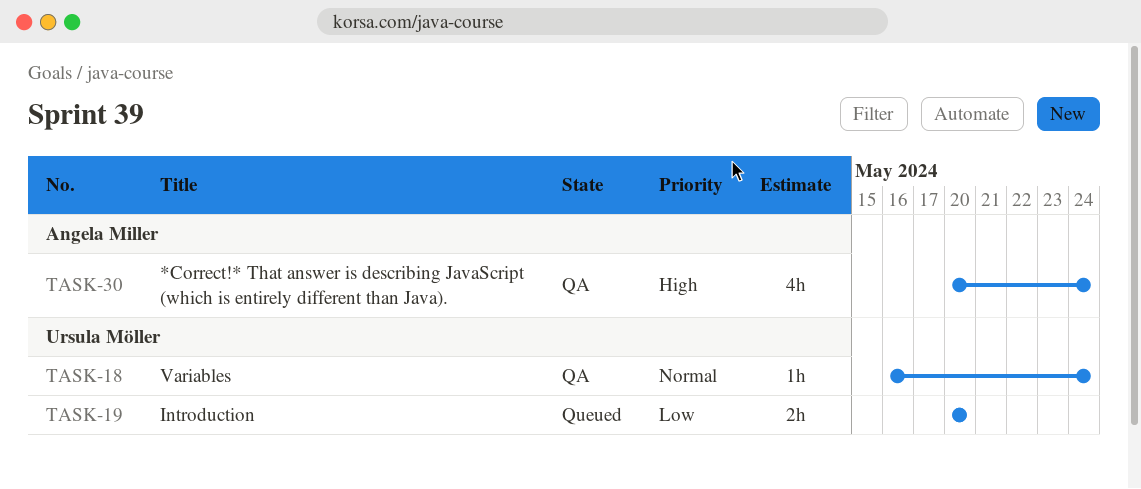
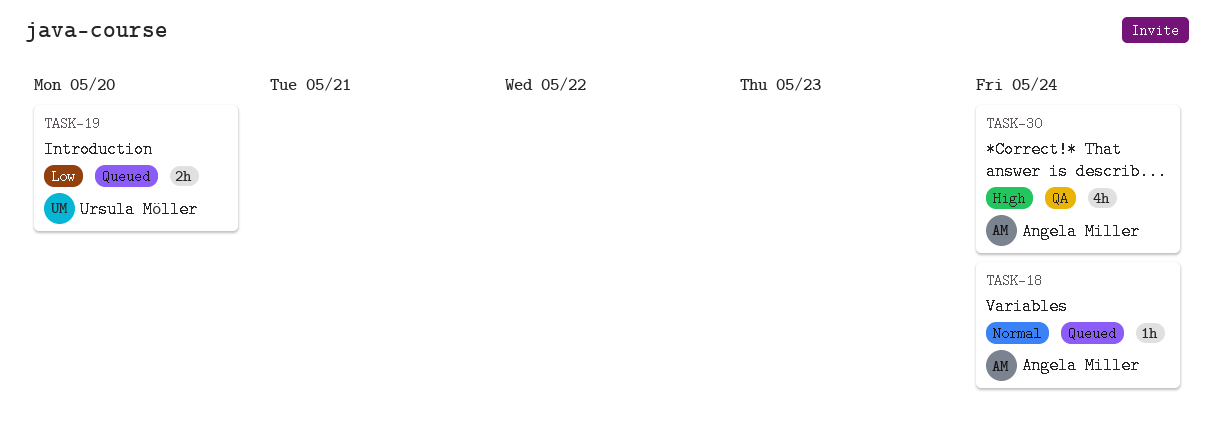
TASK-18, status: QA -> Queued
TASK-18, owner: Ursula Möller -> Angela Miller

